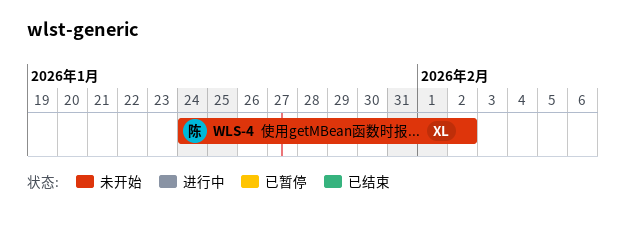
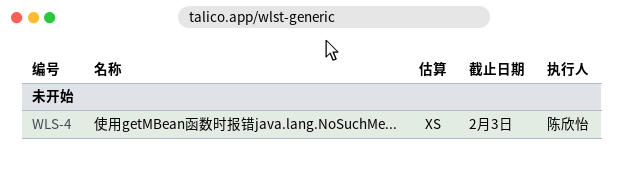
WLS-4, estimate: XL -> XS
WLS-4, due: Feb 2 -> Feb 3

